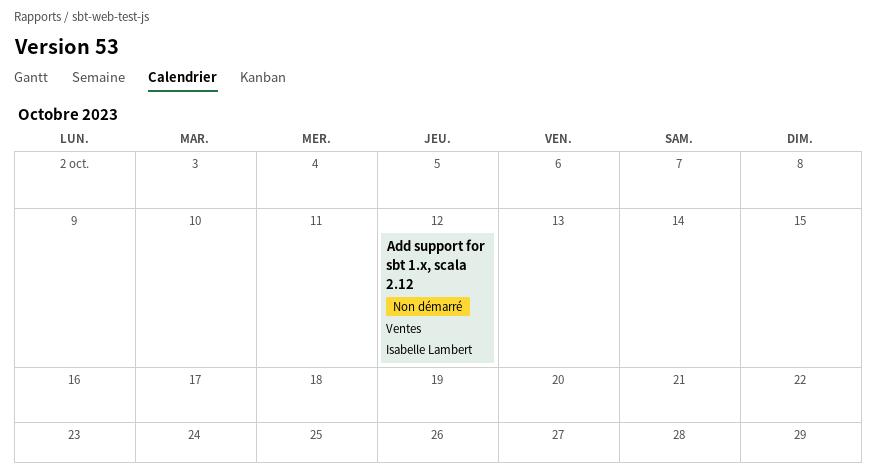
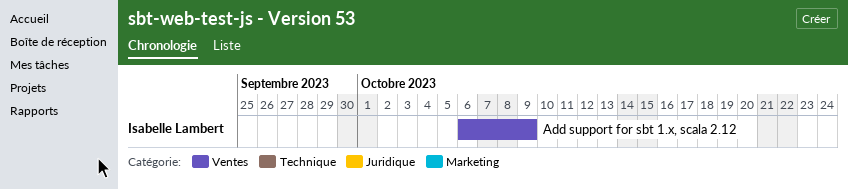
Add support for sbt 1.x, scala 2.12, due: Oct 12 -> Oct 9

